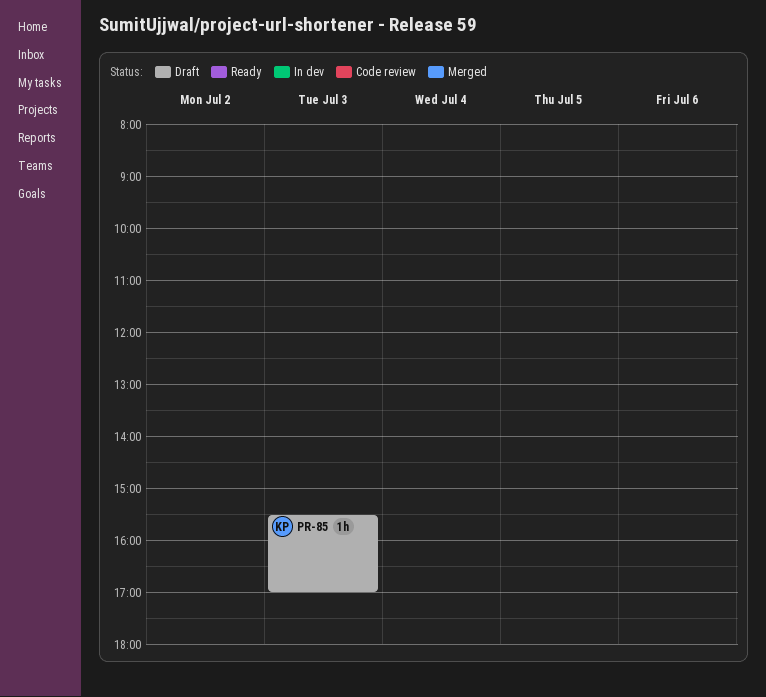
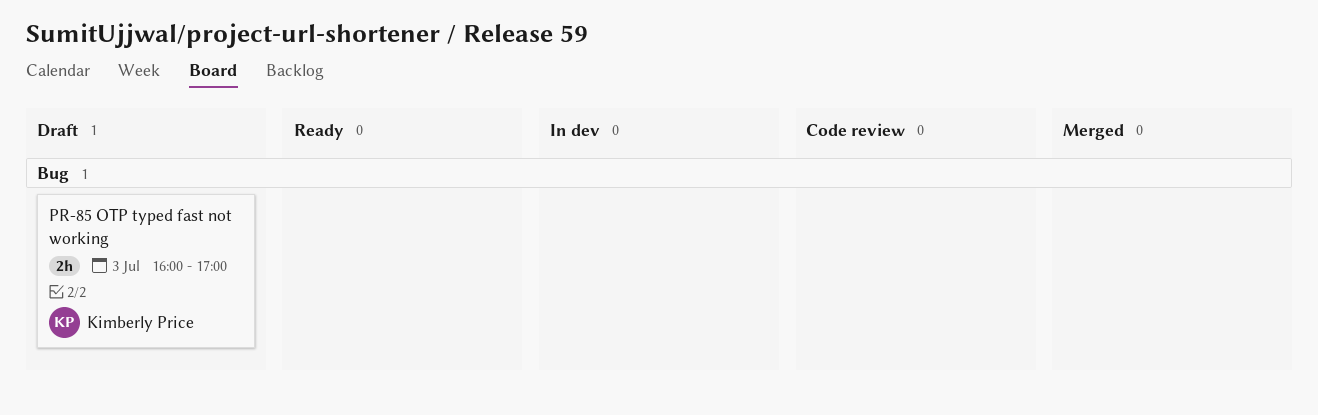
PR-85, estimate: 1h -> 2h
PR-85, begins: 15:30 -> 16:00

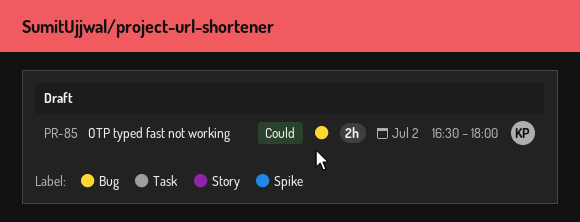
PR-85, day: Jul 3 -> Jul 2
PR-85, begins: 16:00 -> 16:30
PR-85, ends: 17:00 -> 18:00

